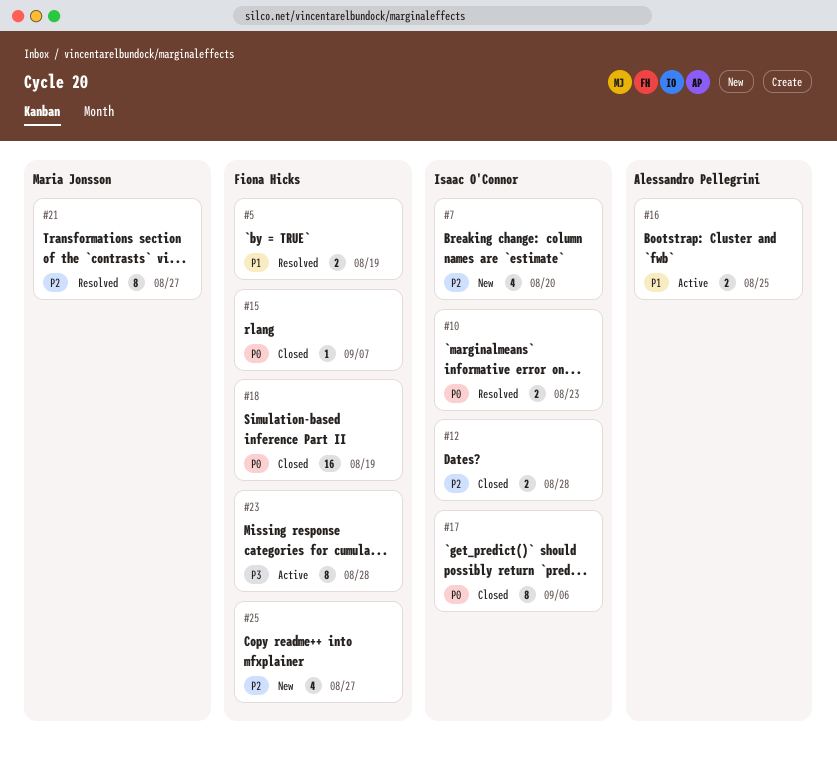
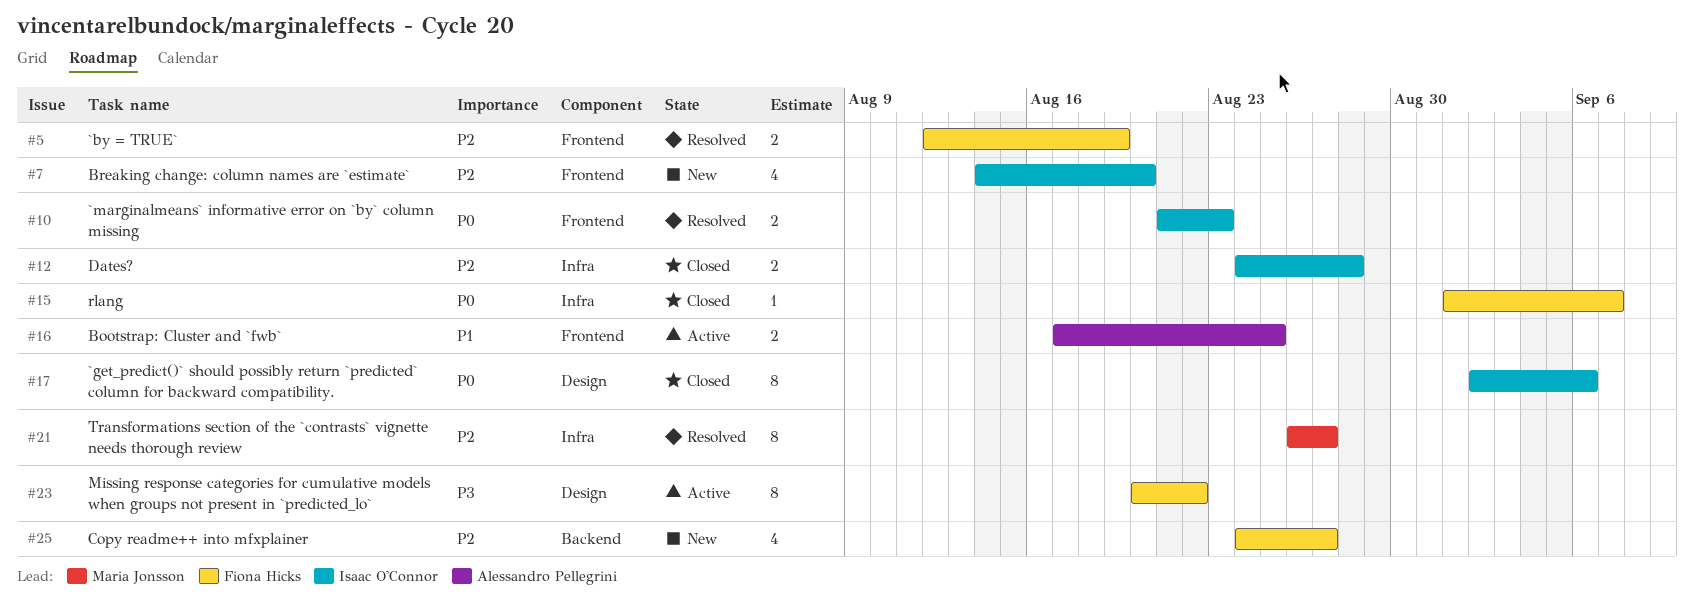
#5, priority: P1 -> P2
#18: present -> none
#23, due: Aug 28 -> Aug 22

